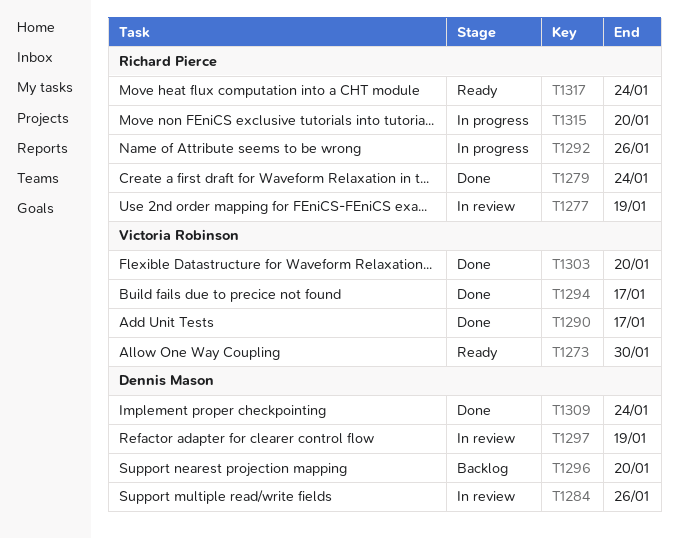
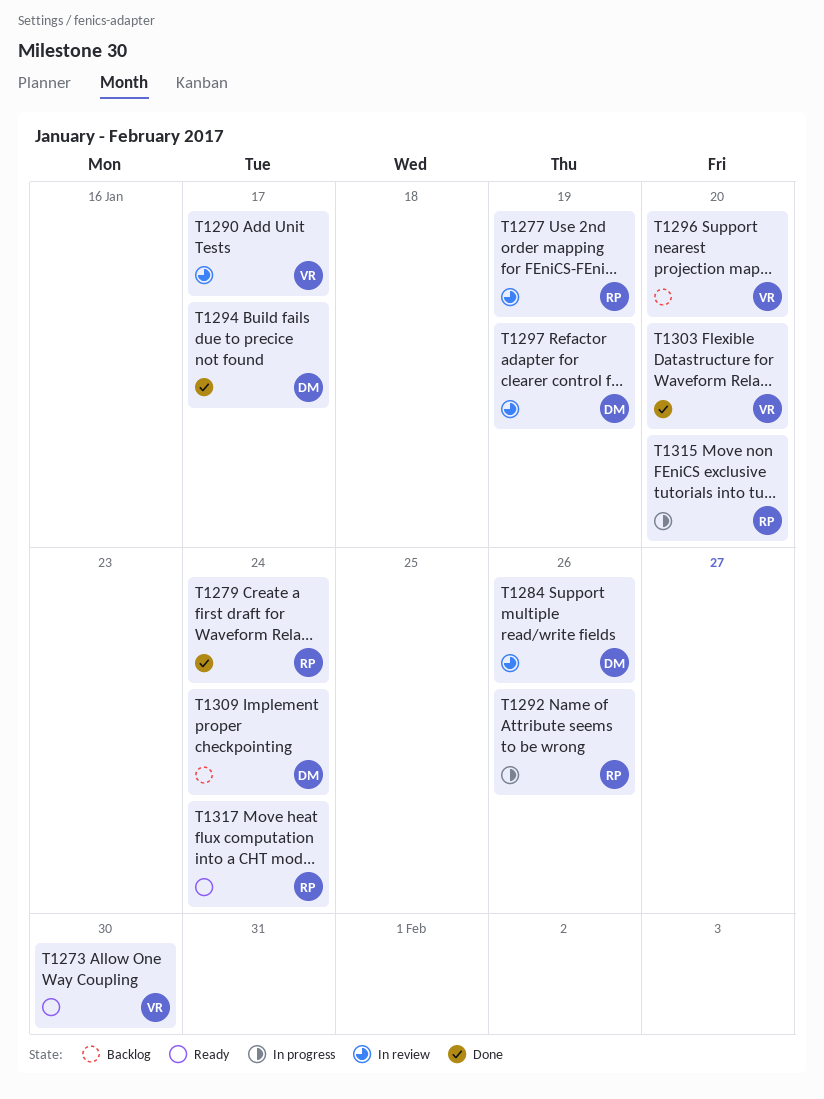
T1290, status: Done -> In review
T1294, owner: Victoria Robinson -> Dennis Mason
T1296, owner: Dennis Mason -> Victoria Robinson
T1309, status: Done -> Backlog

